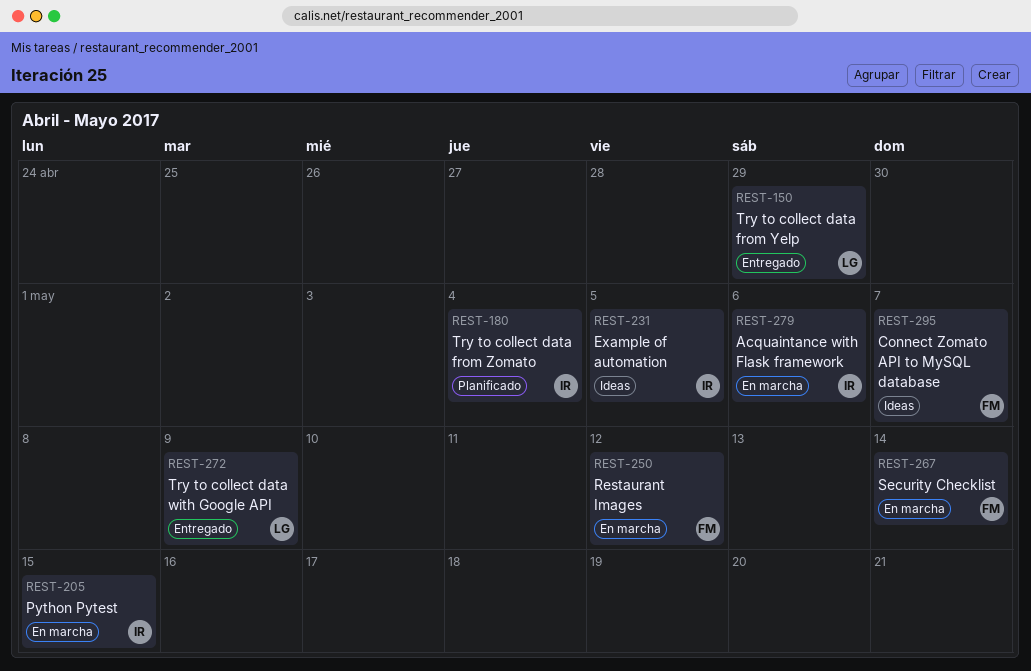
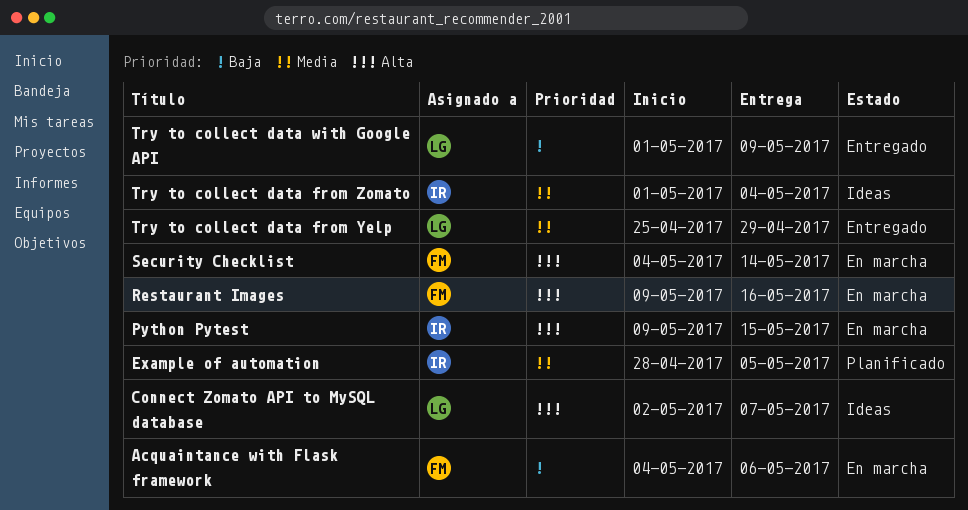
Acquaintance with Flask framework, owner: IR -> FM
Connect Zomato API to MySQL database, owner: FM -> LG
Example of automation, status: Ideas -> Planificado
Restaurant Images, due: May 12 -> May 16
Try to collect data from Zomato, status: Planificado -> Ideas

